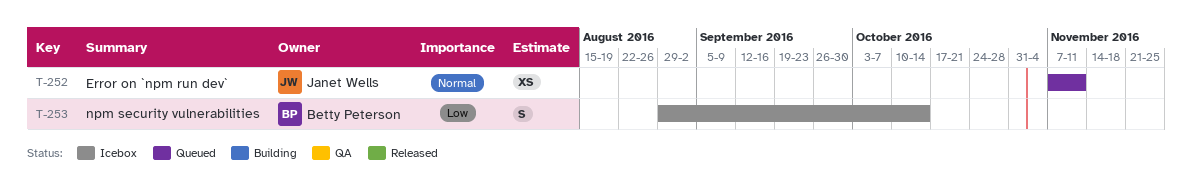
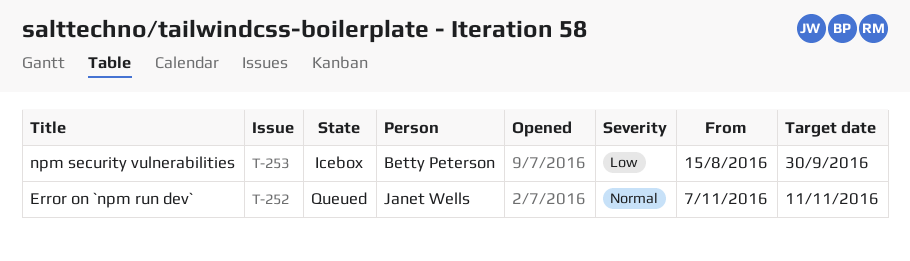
T-253, start: Aug 29 -> Aug 15
T-253, due: Oct 14 -> Sep 30

